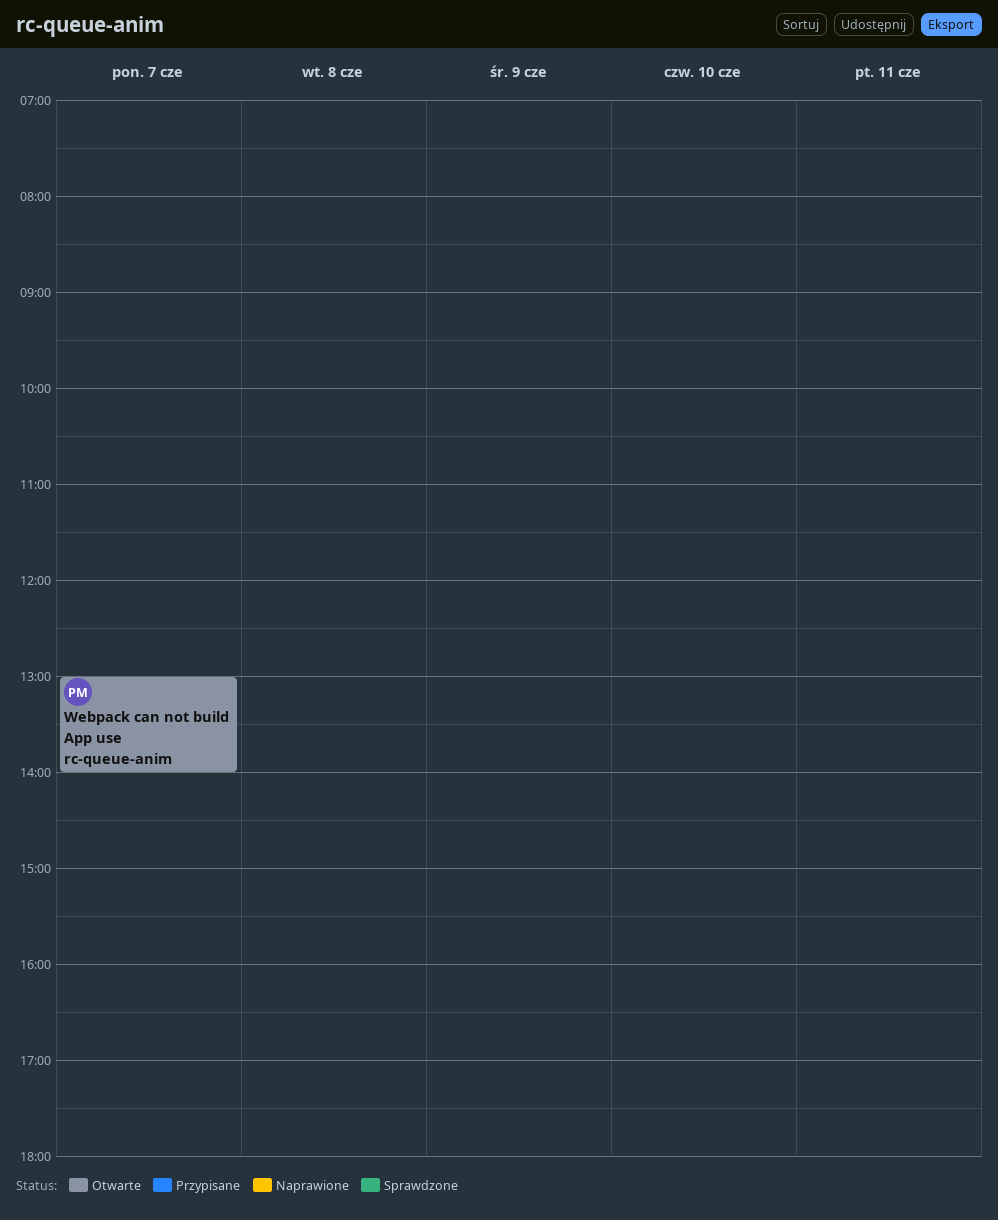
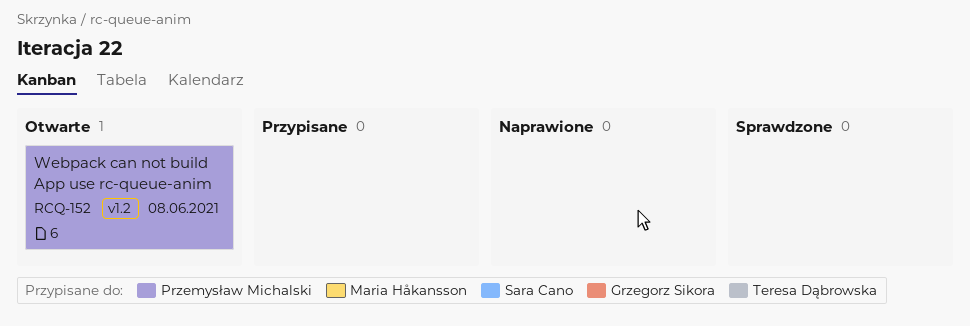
Webpack can not build App use rc-queue-anim, day: Jun 7 -> Jun 8

